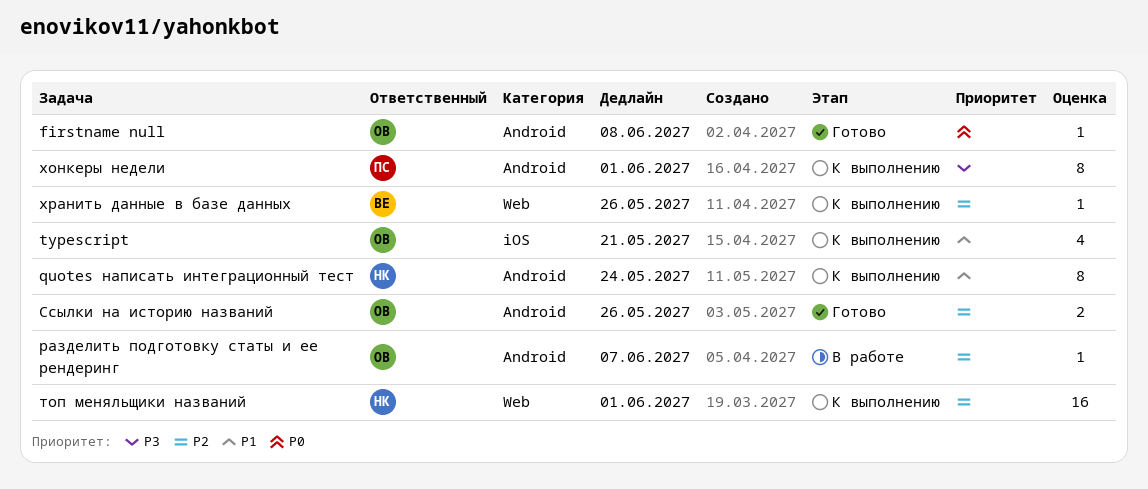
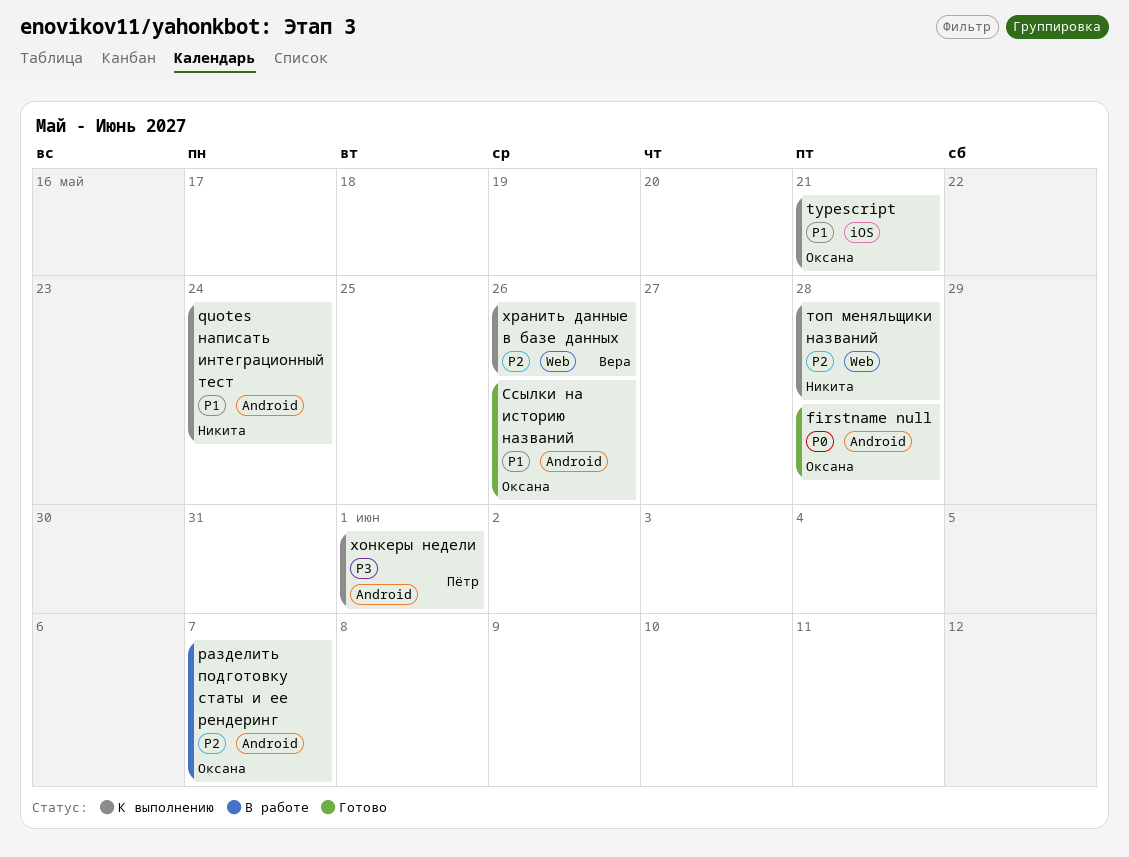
firstname null, due: Jun 8 -> May 28
Ссылки на историю названий, priority: P2 -> P1
топ меняльщики названий, due: Jun 1 -> May 28

